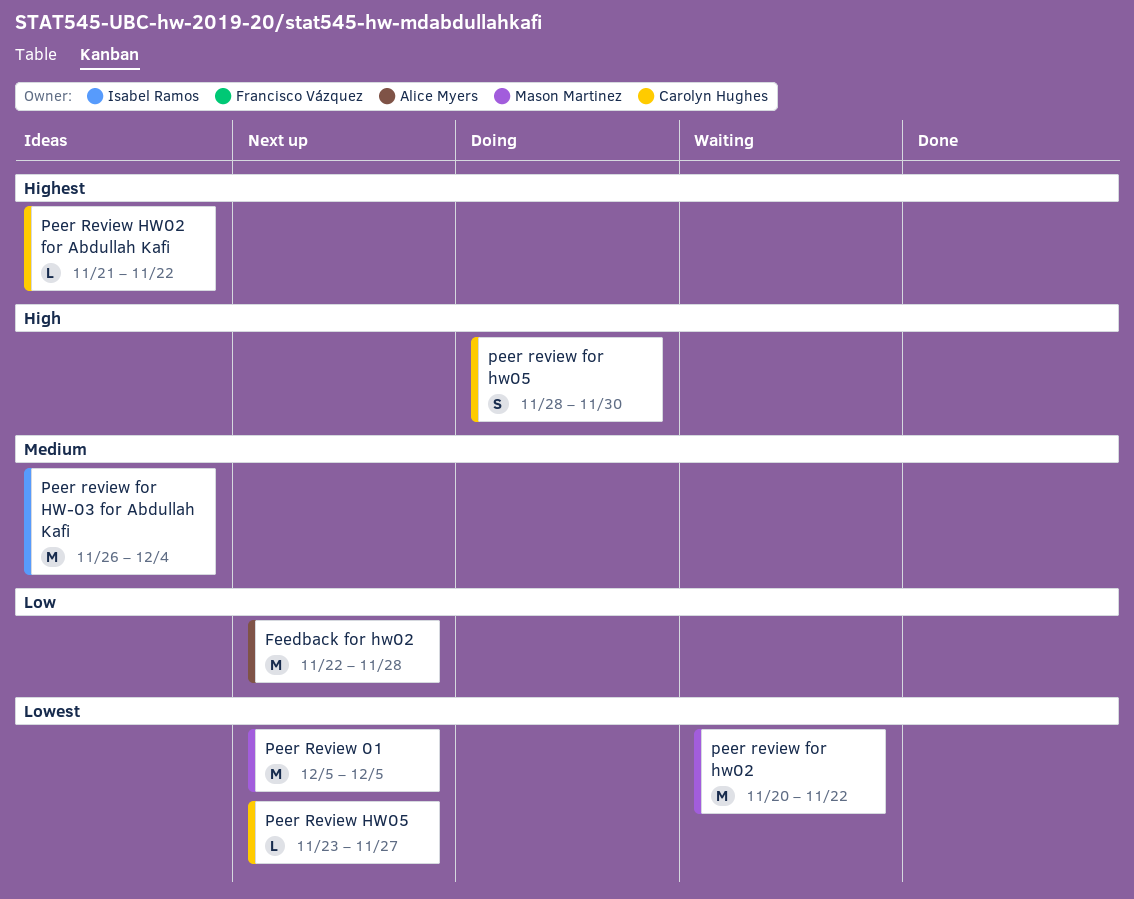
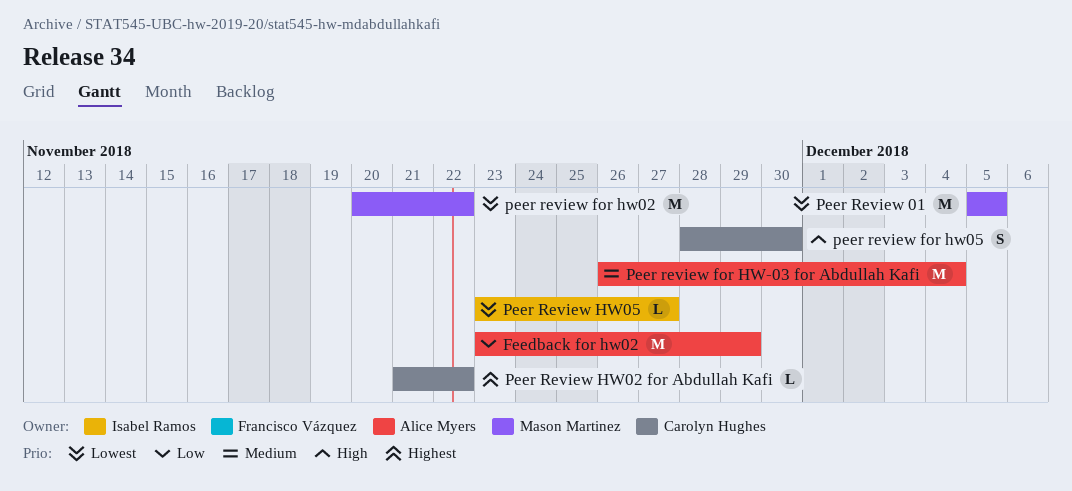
Feedback for hw02, start: Nov 22 -> Nov 23
Feedback for hw02, due: Nov 28 -> Nov 29
Peer review for HW-03 for Abdullah Kafi, owner: Isabel Ramos -> Alice Myers
Peer Review HW05, owner: Carolyn Hughes -> Isabel Ramos

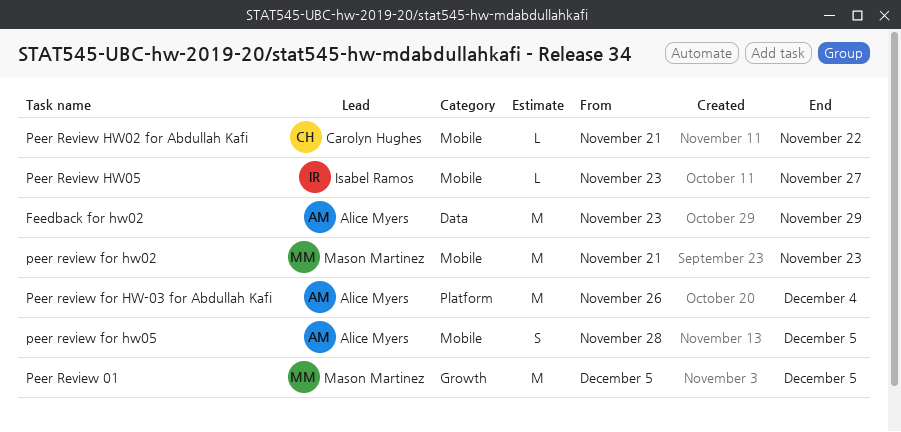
peer review for hw02, start: Nov 20 -> Nov 21
peer review for hw02, due: Nov 22 -> Nov 23
peer review for hw05, owner: Carolyn Hughes -> Alice Myers
peer review for hw05, due: Nov 30 -> Dec 5

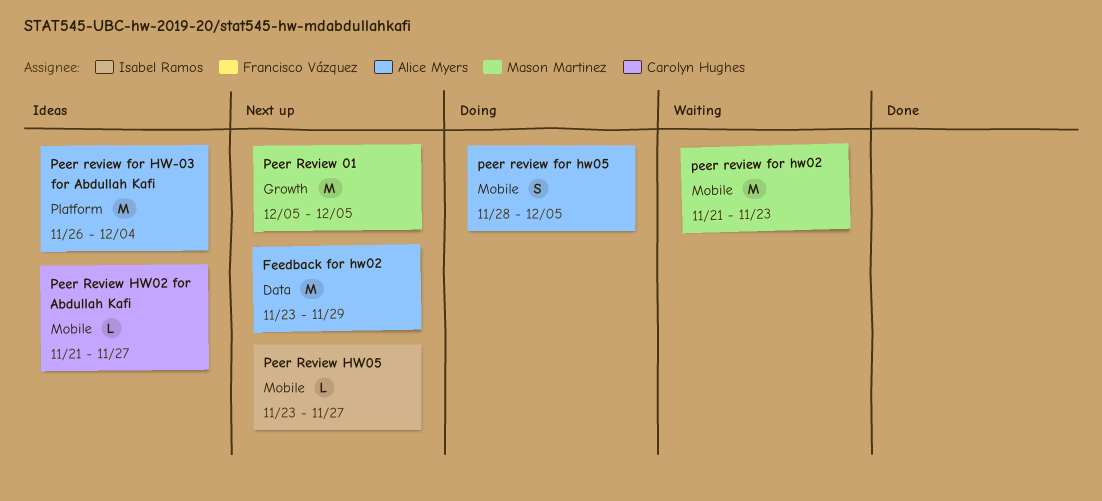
Peer Review HW02 for Abdullah Kafi, due: Nov 22 -> Nov 27

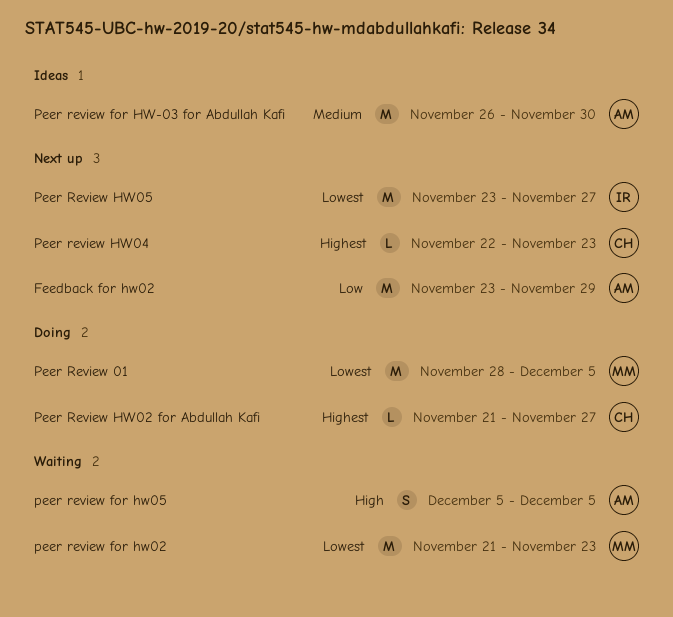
Peer Review 01, status: Next up -> Doing
Peer Review 01, start: Dec 5 -> Nov 28
Peer review for HW-03 for Abdullah Kafi, due: Dec 4 -> Nov 30
peer review for hw05, status: Doing -> Waiting
peer review for hw05, start: Nov 28 -> Dec 5
Peer Review HW02 for Abdullah Kafi, status: Ideas -> Doing
Peer review HW04: none -> present
Peer Review HW05, estimate: L -> M

